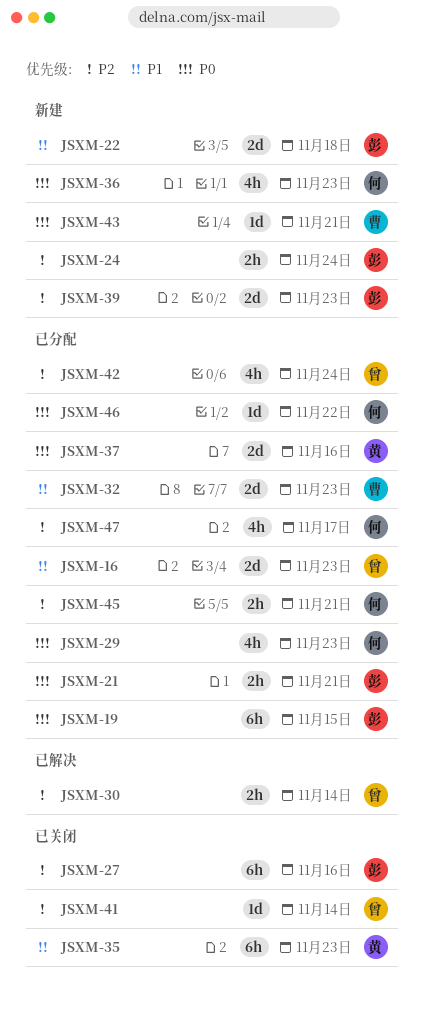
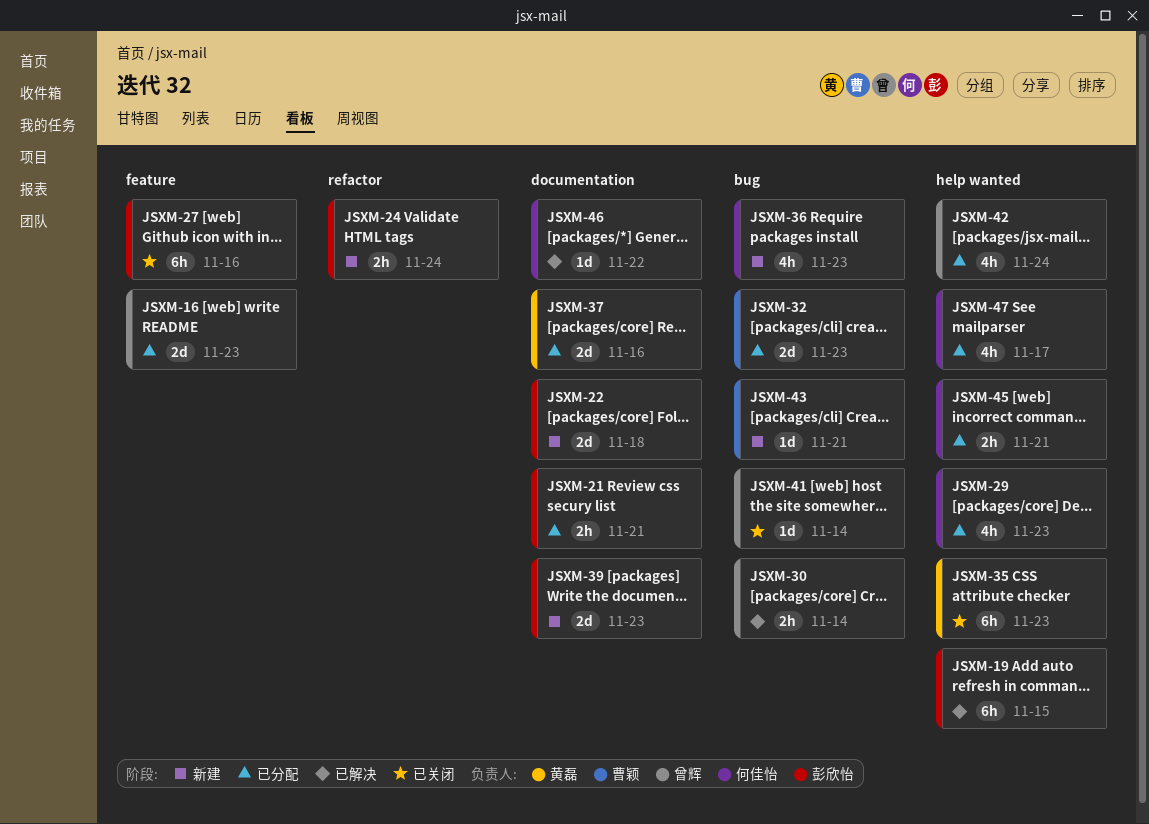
JSXM-19, status: 已分配 -> 已解决
JSXM-46, status: 已分配 -> 已解决

